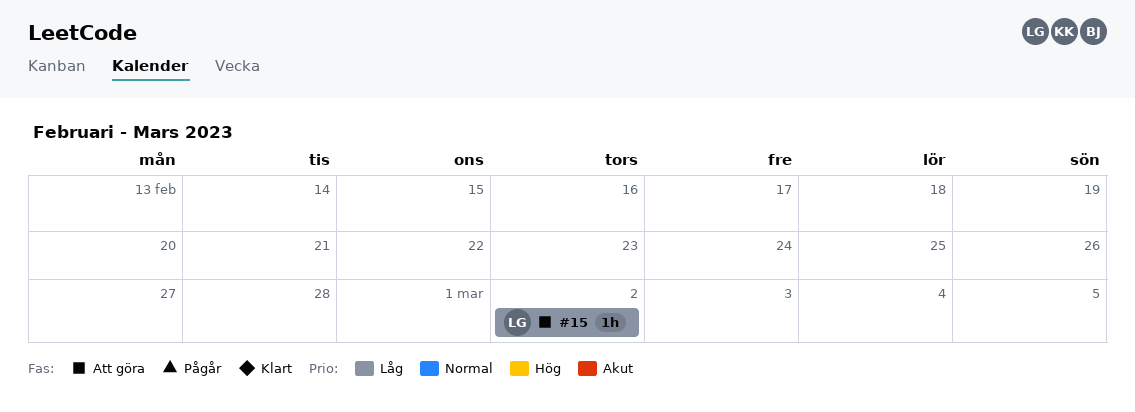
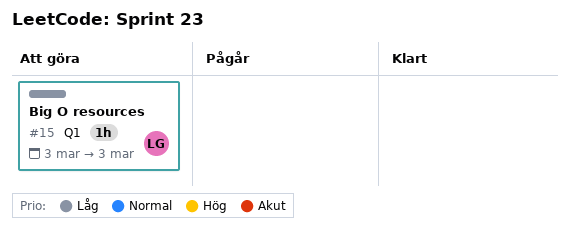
#15, start: Mar 2 -> Mar 3
#15, due: Mar 2 -> Mar 3

